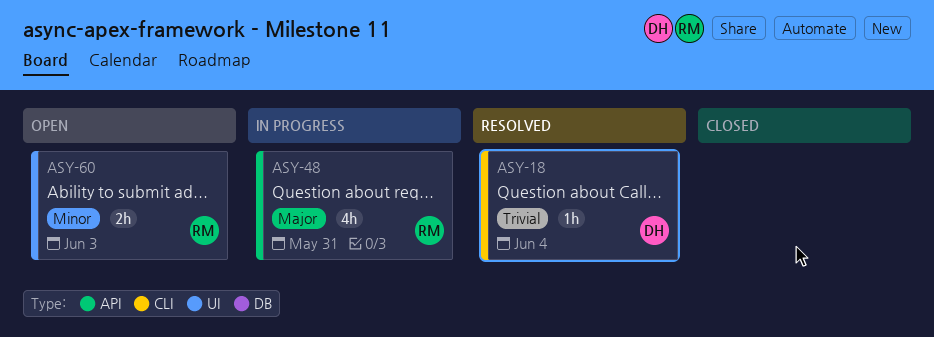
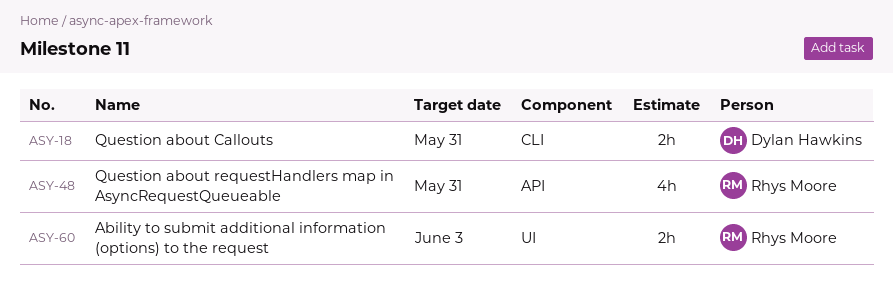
ASY-18, estimate: 1h -> 2h
ASY-18, due: Jun 4 -> May 31

